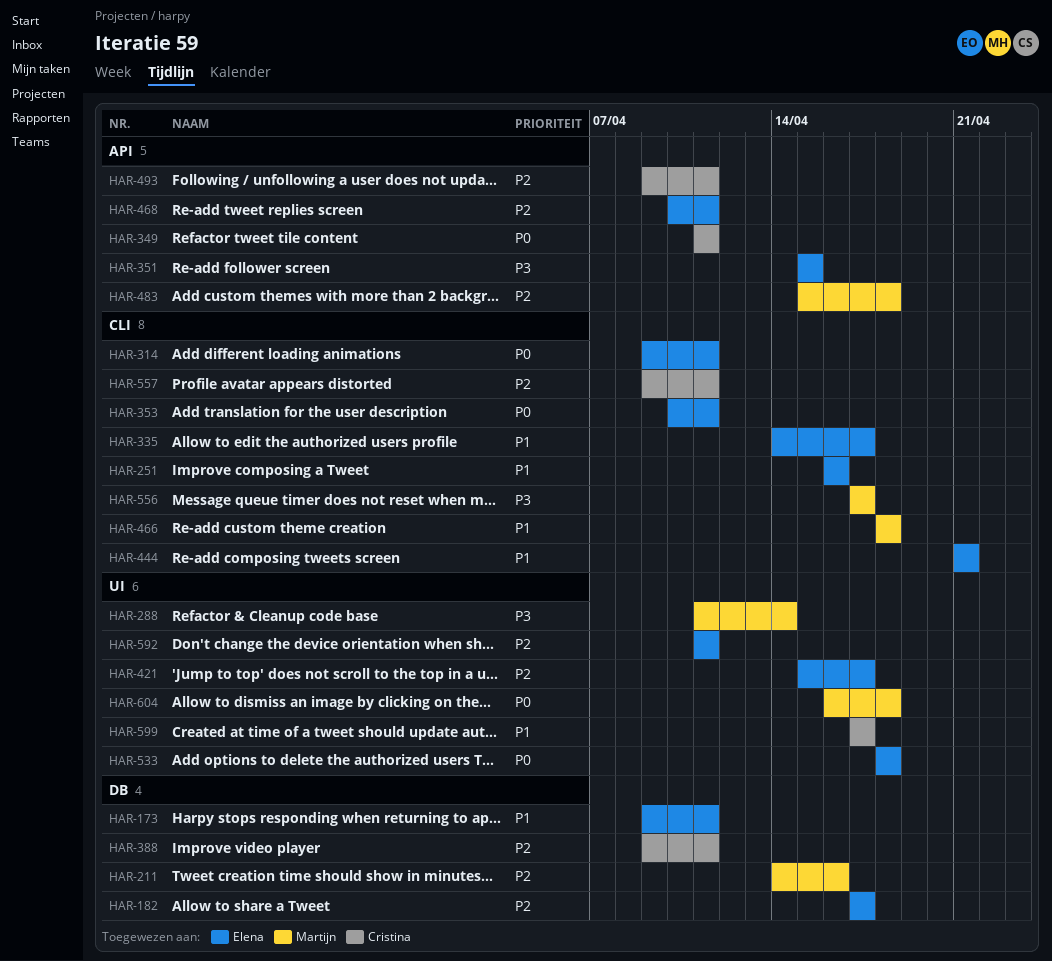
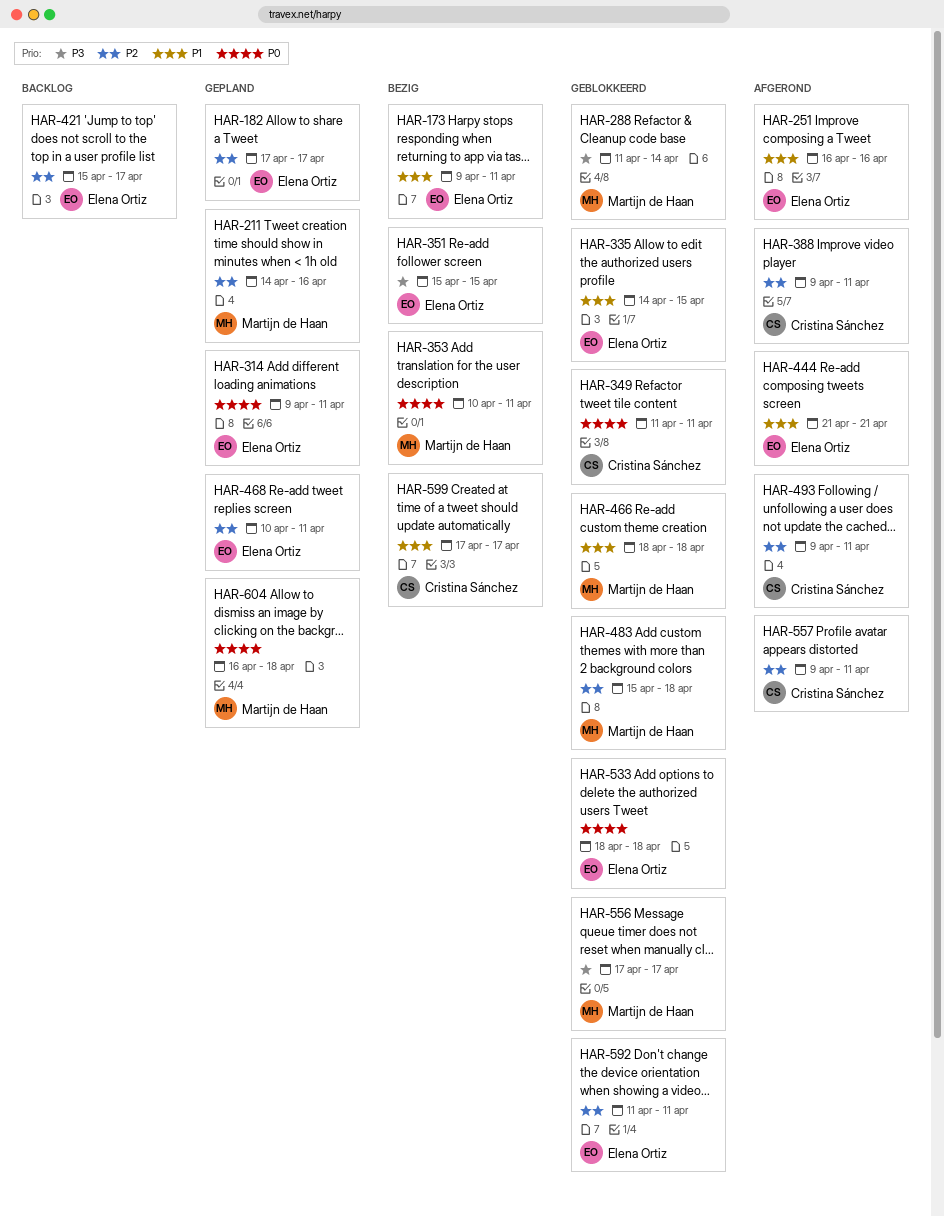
HAR-335, due: Apr 17 -> Apr 15
HAR-353, owner: Elena Ortiz -> Martijn de Haan

